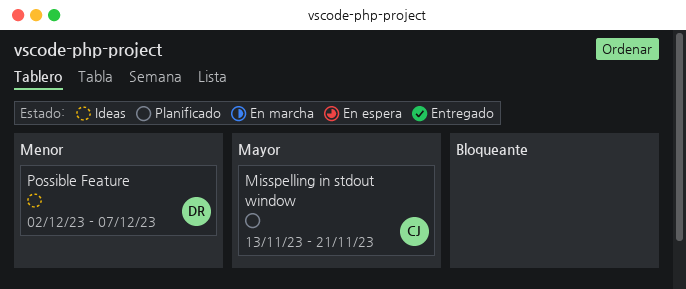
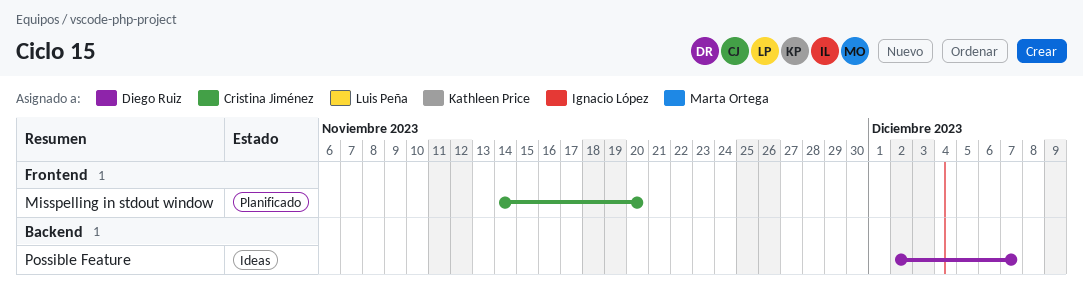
Misspelling in stdout window, start: Nov 13 -> Nov 14
Misspelling in stdout window, due: Nov 21 -> Nov 20

